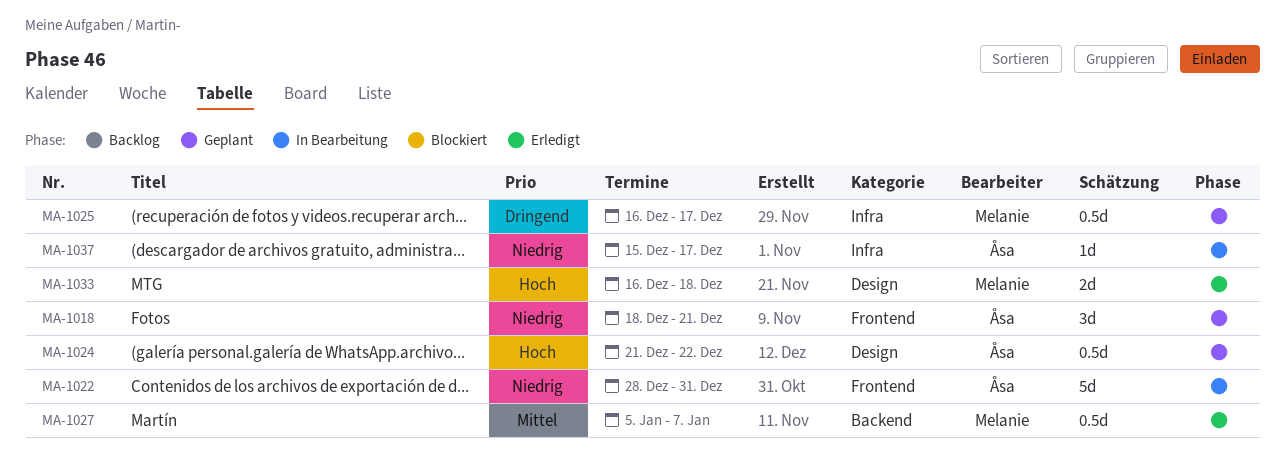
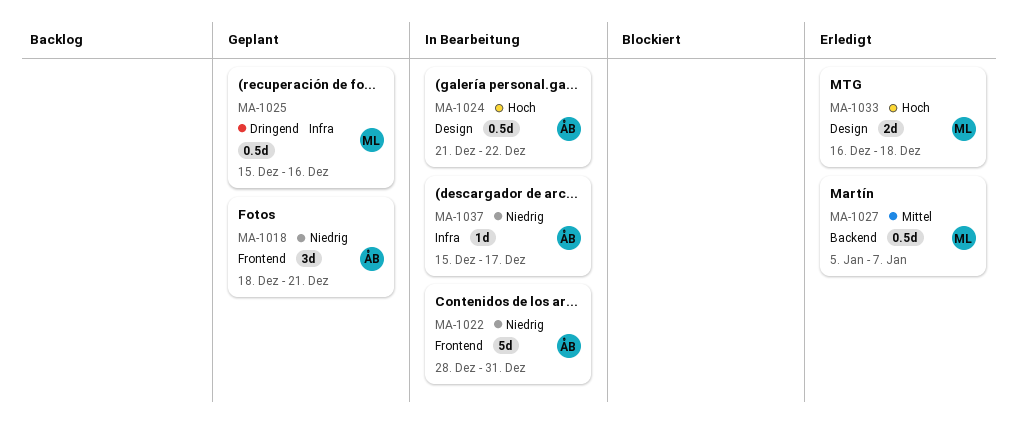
MA-1024, status: Geplant -> In Bearbeitung
MA-1025, start: Dec 16 -> Dec 15
MA-1025, due: Dec 17 -> Dec 16

